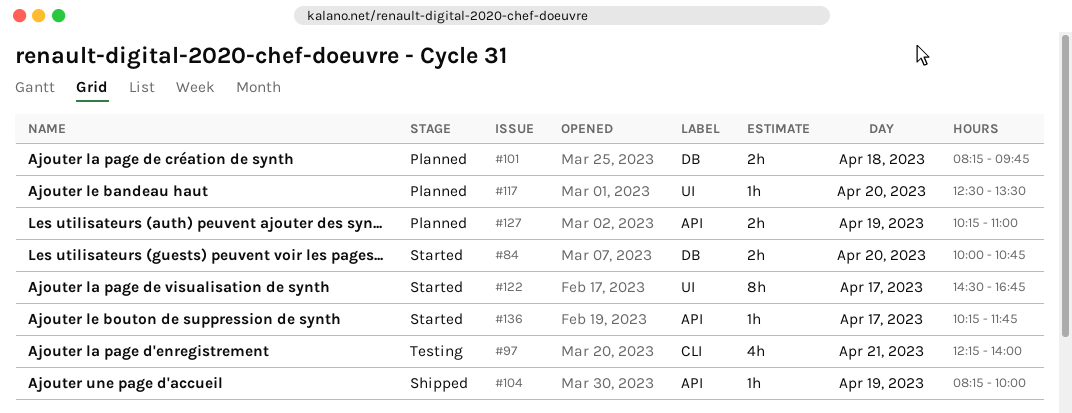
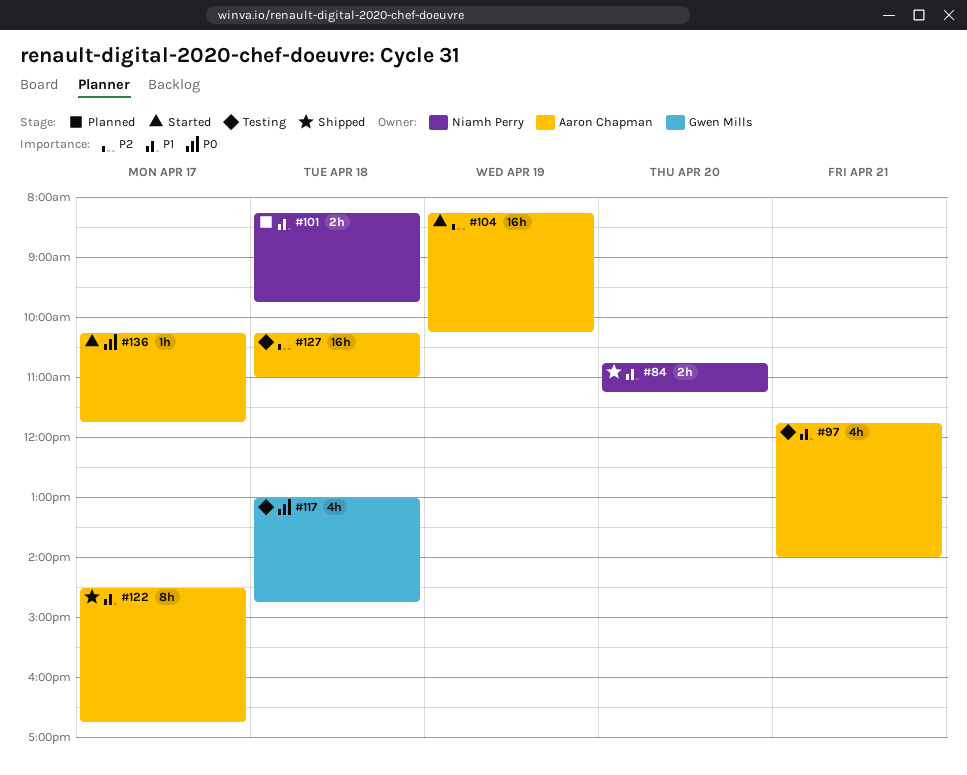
#84, status: Started -> Shipped
#84, begins: 10:00 -> 10:45
#84, ends: 10:45 -> 11:15
#97, begins: 12:15 -> 11:45
#104, status: Shipped -> Started
#104, estimate: 1h -> 16h
#104, ends: 10:00 -> 10:15
#117, status: Planned -> Testing
#117, estimate: 1h -> 4h
#117, day: Apr 20 -> Apr 18
#117, begins: 12:30 -> 13:00
#117, ends: 13:30 -> 14:45
#122, status: Started -> Shipped
#127, status: Planned -> Testing
#127, estimate: 2h -> 16h
#127, day: Apr 19 -> Apr 18

